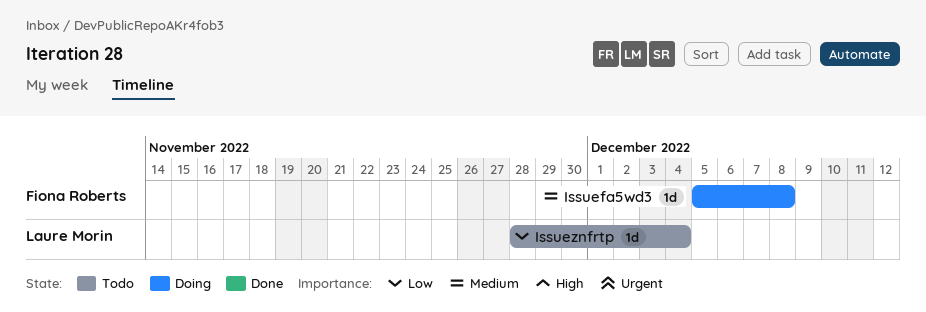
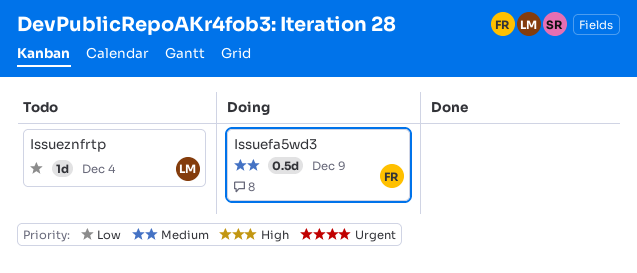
Issuefa5wd3, estimate: 1d -> 0.5d
Issuefa5wd3, due: Dec 8 -> Dec 9

